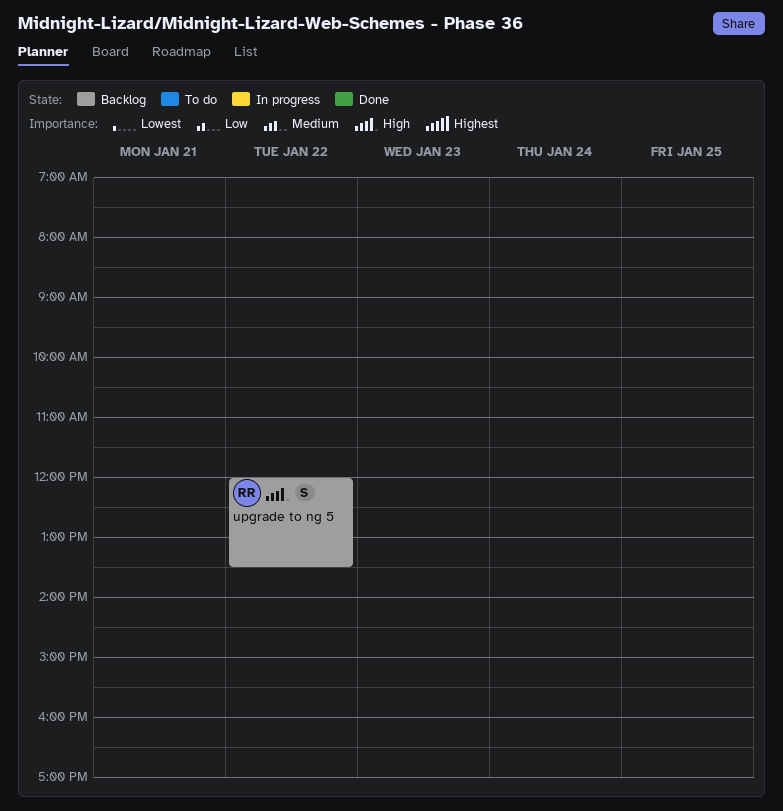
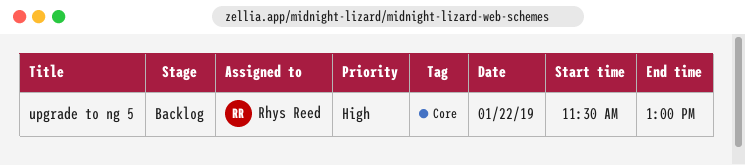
upgrade to ng 5, begins: 12:00 -> 11:30
upgrade to ng 5, ends: 13:30 -> 13:00

